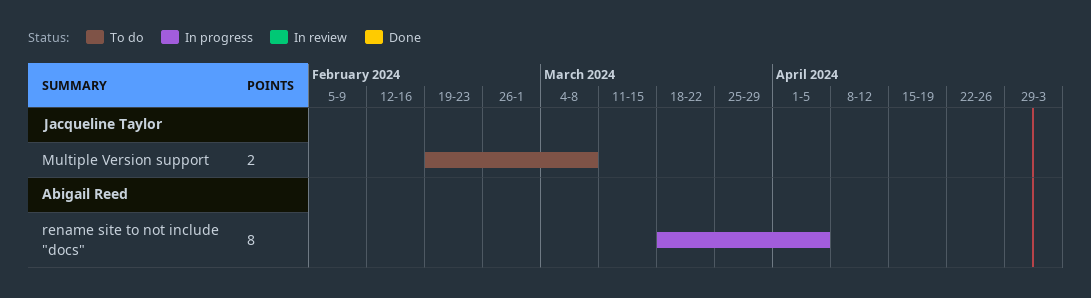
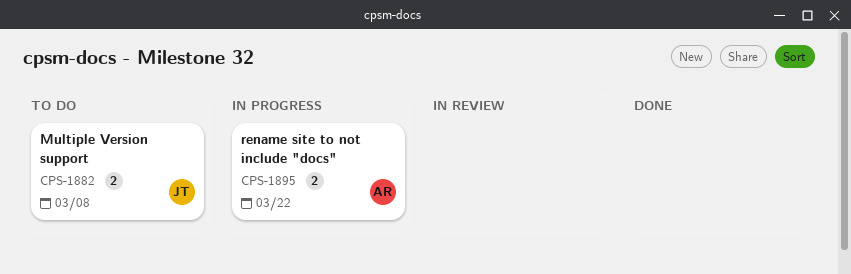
rename site to not include "docs", estimate: 8 -> 2
rename site to not include "docs", due: Apr 5 -> Mar 22

